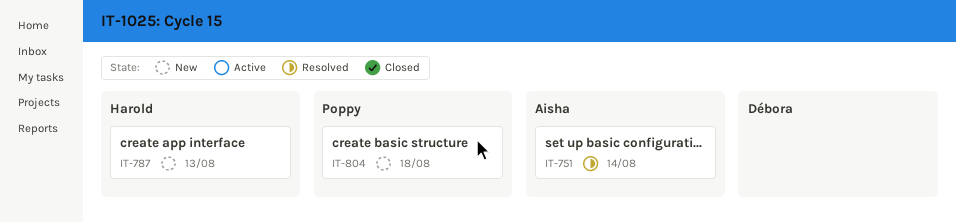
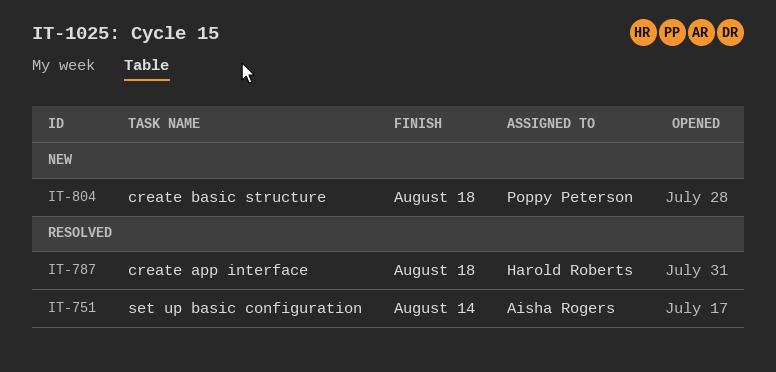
IT-787, status: New -> Resolved
IT-787, due: Aug 13 -> Aug 18

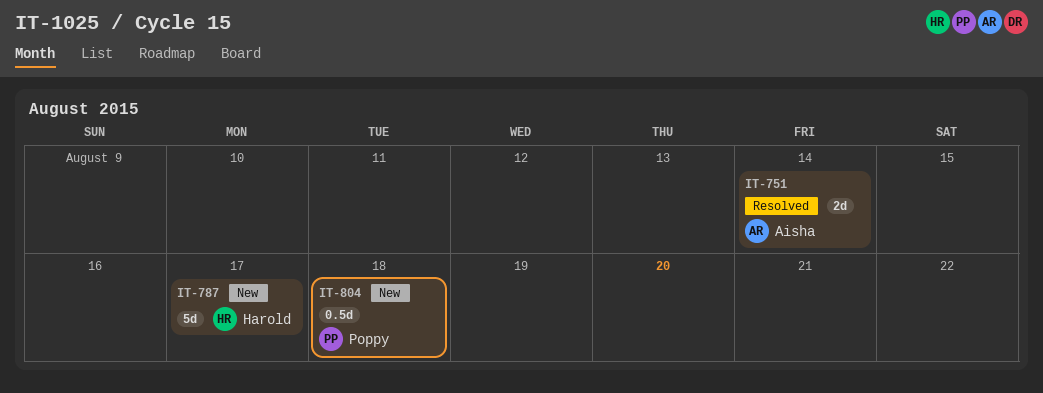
IT-787, status: Resolved -> New
IT-787, due: Aug 18 -> Aug 17

